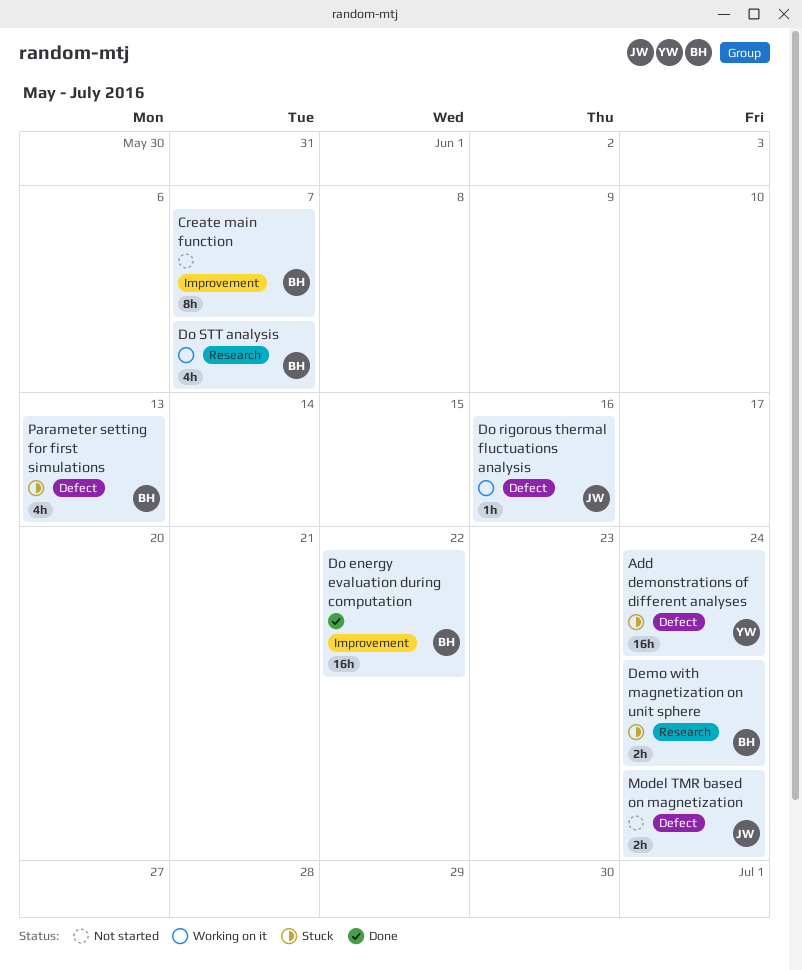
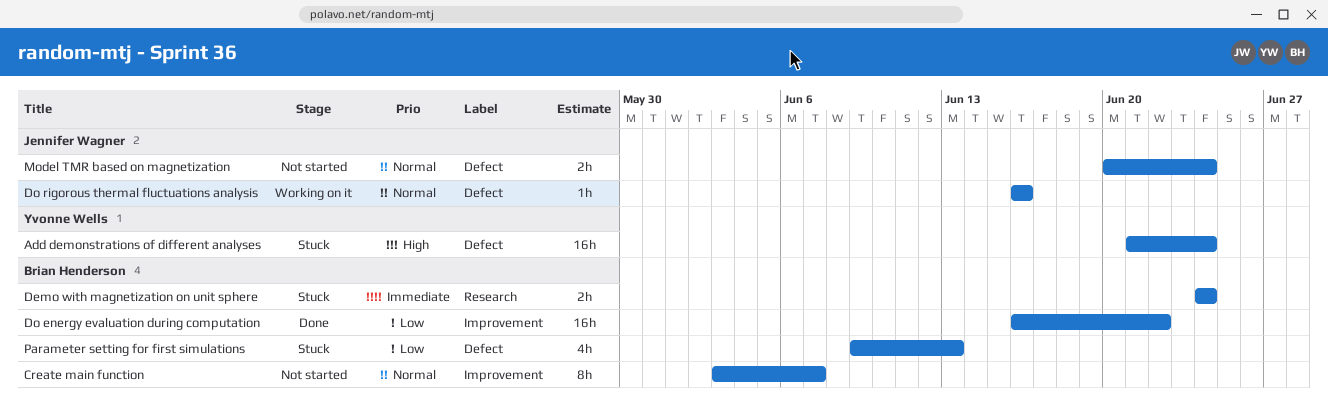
Do STT analysis: present -> none

